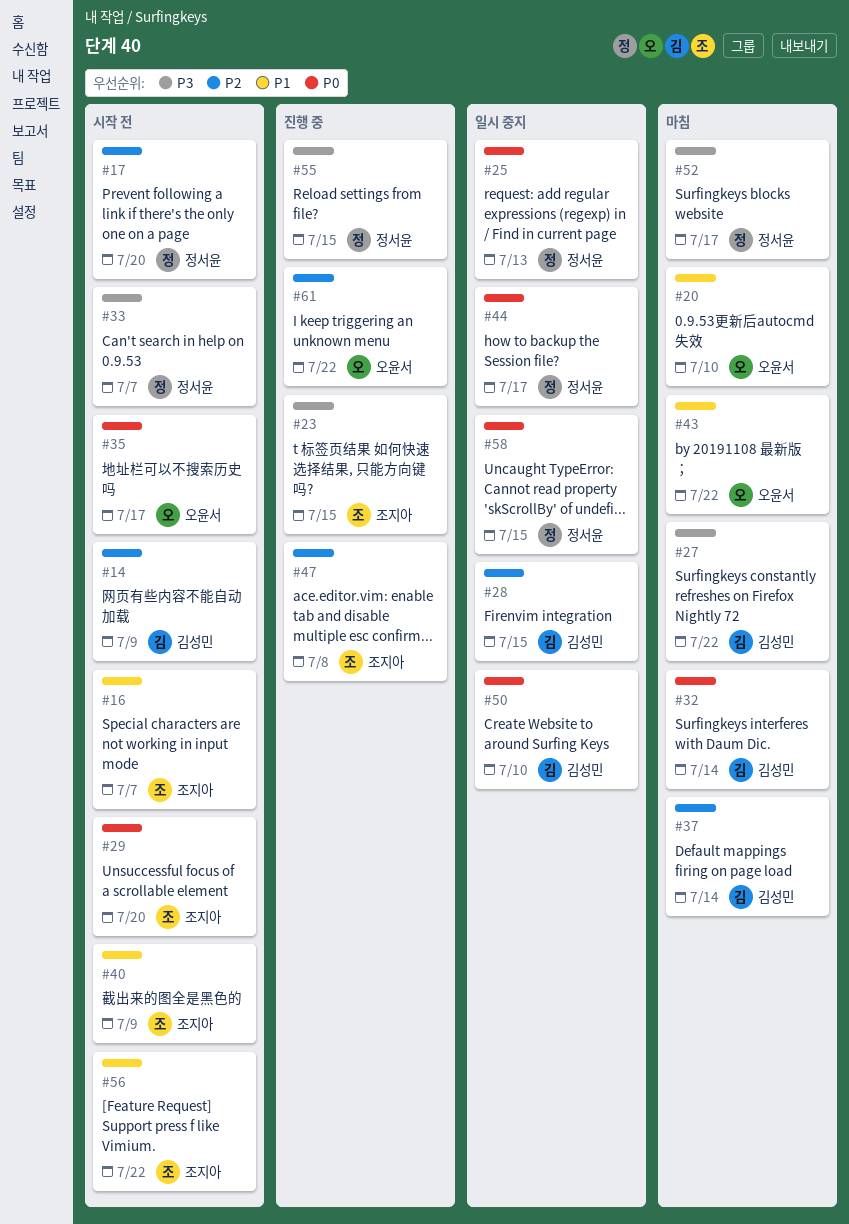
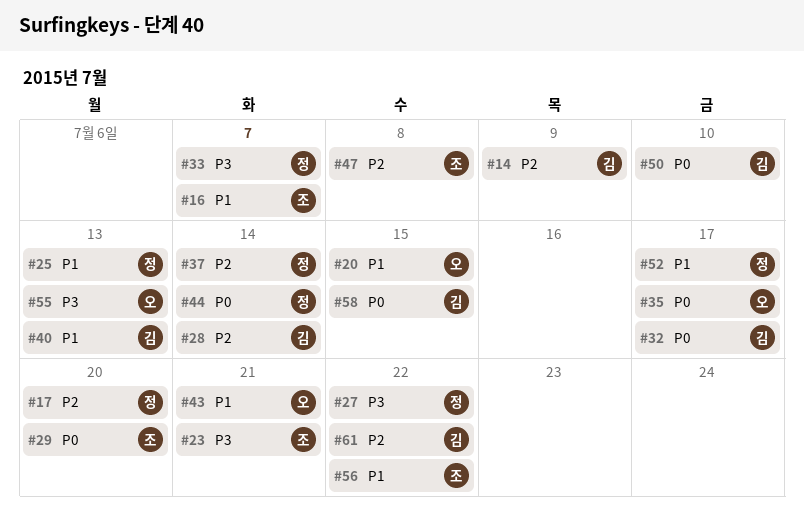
#20, due: Jul 10 -> Jul 15
#23, due: Jul 15 -> Jul 21
#25, priority: P0 -> P1
#27, owner: 김성민 -> 정서윤
#28, due: Jul 15 -> Jul 14
#32, due: Jul 14 -> Jul 17
#37, owner: 김성민 -> 정서윤
#40, owner: 조지아 -> 김성민
#40, due: Jul 9 -> Jul 13
#43, due: Jul 22 -> Jul 21
#44, due: Jul 17 -> Jul 14
#52, priority: P3 -> P1
#55, owner: 정서윤 -> 오윤서
#55, due: Jul 15 -> Jul 13
#58, owner: 정서윤 -> 김성민
#61, owner: 오윤서 -> 김성민

